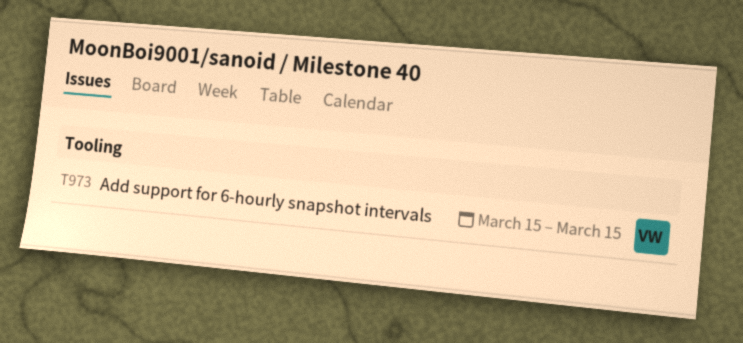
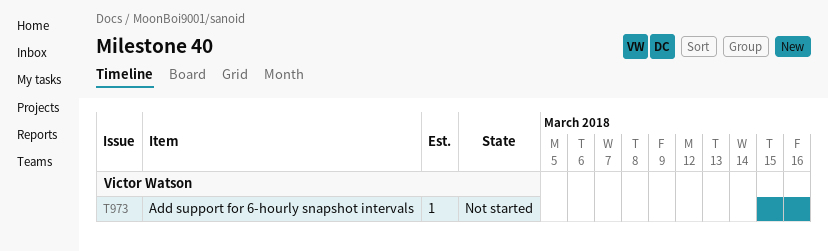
T973, due: Mar 15 -> Mar 16

